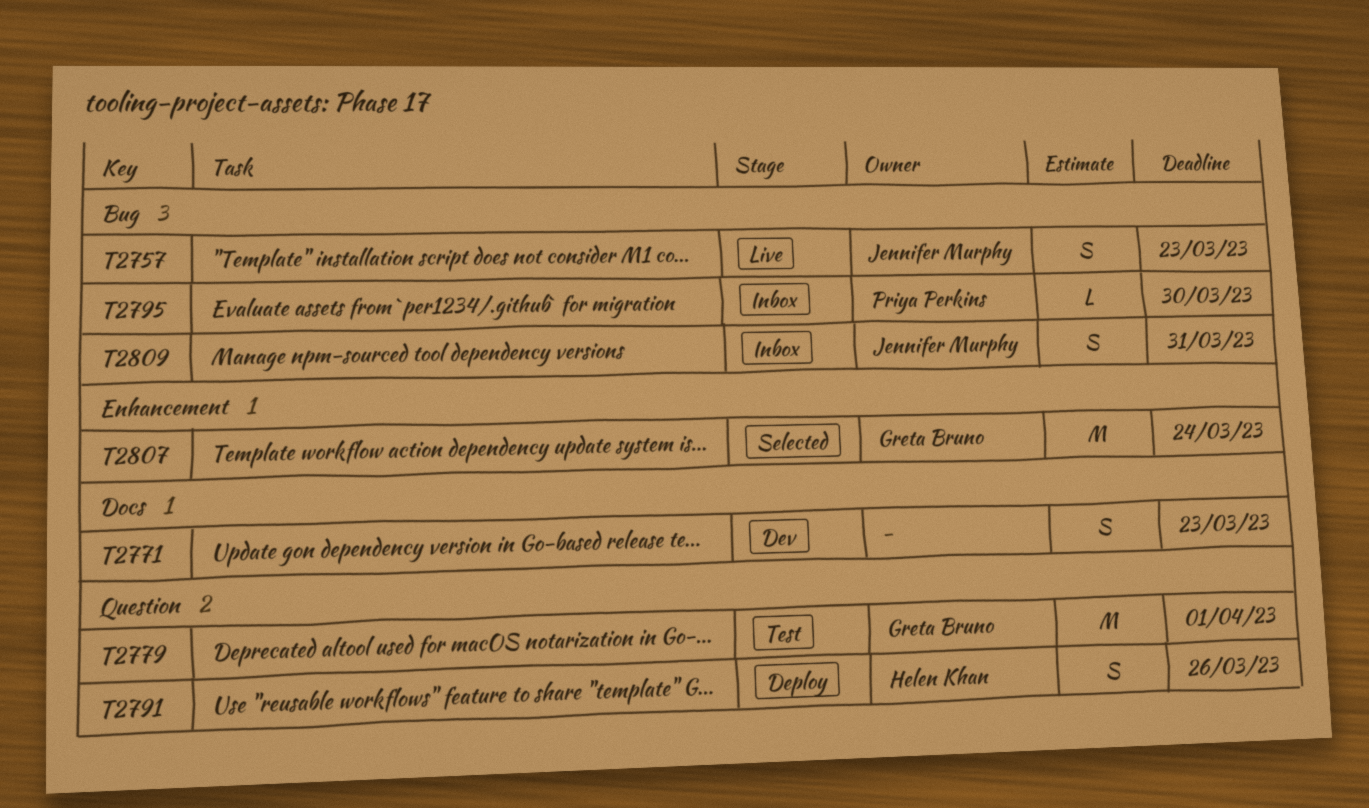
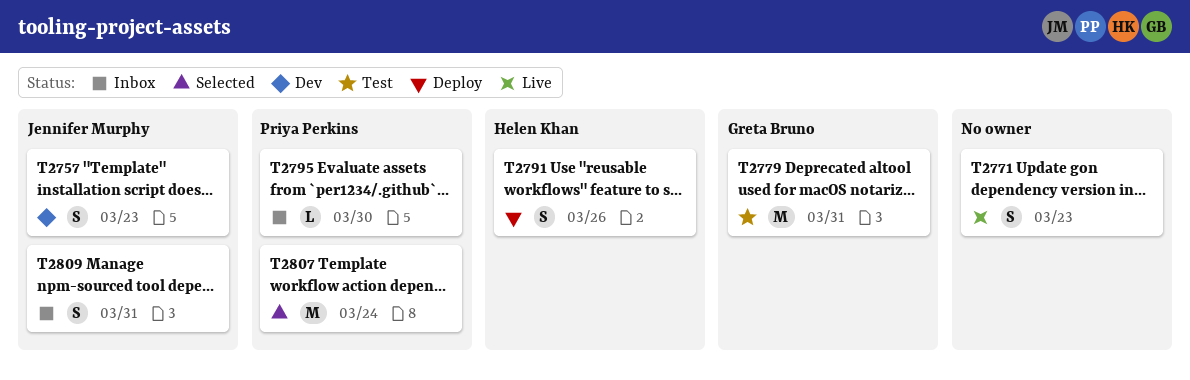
T2757, status: Live -> Dev
T2771, status: Dev -> Live
T2779, due: Apr 1 -> Mar 31
T2807, owner: Greta Bruno -> Priya Perkins

